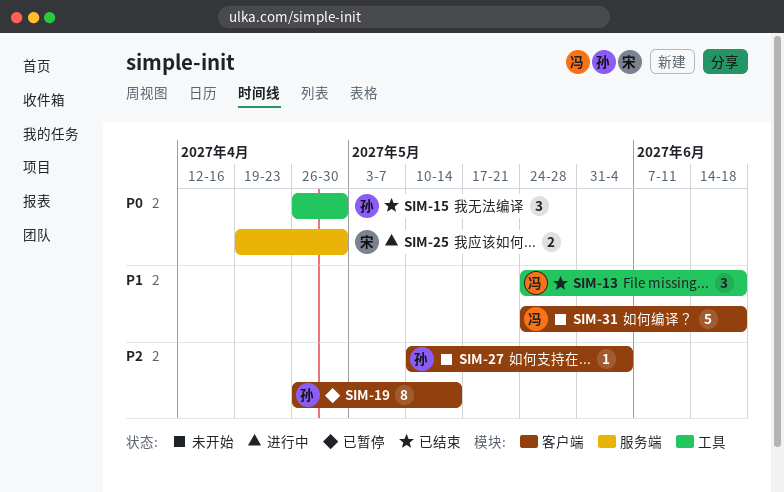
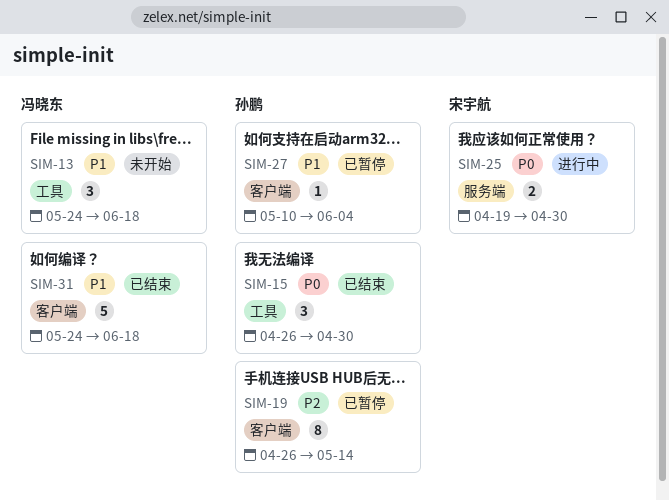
SIM-13, status: 已结束 -> 未开始
SIM-27, status: 未开始 -> 已暂停
SIM-27, priority: P2 -> P1
SIM-31, status: 未开始 -> 已结束

